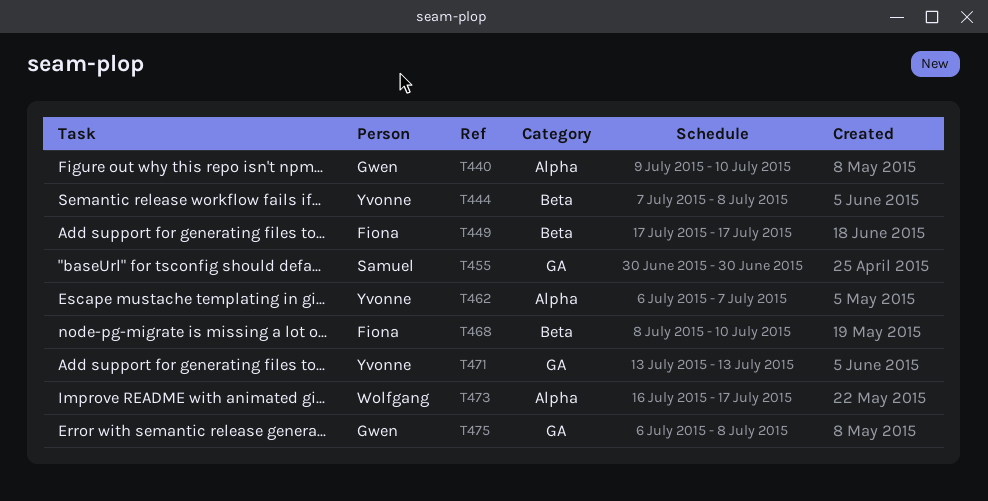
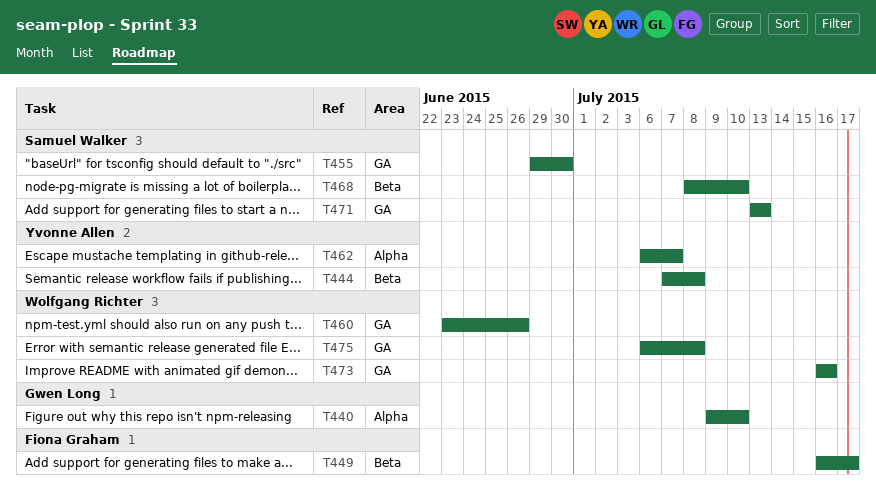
T449, start: Jul 17 -> Jul 16
T455, start: Jun 30 -> Jun 29
T460: none -> present
T468, owner: Fiona Graham -> Samuel Walker
T471, owner: Yvonne Allen -> Samuel Walker
T473, label: Alpha -> GA
T473, due: Jul 17 -> Jul 16
T475, owner: Gwen Long -> Wolfgang Richter

